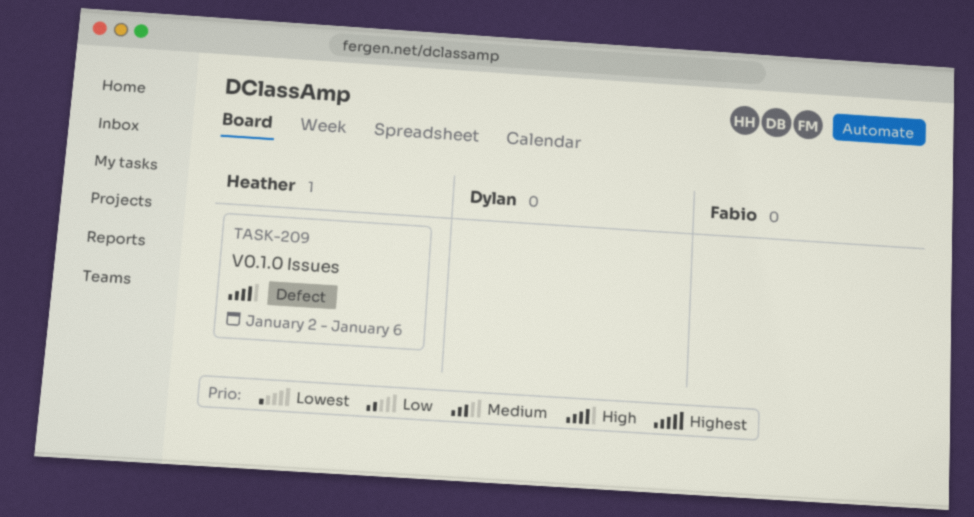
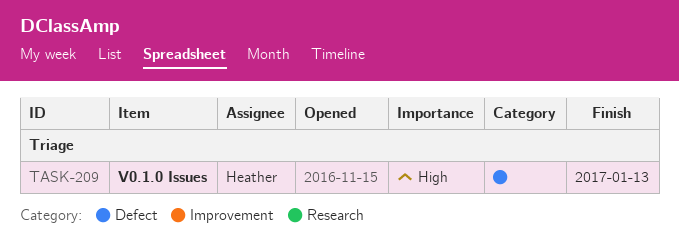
TASK-209, due: Jan 6 -> Jan 13

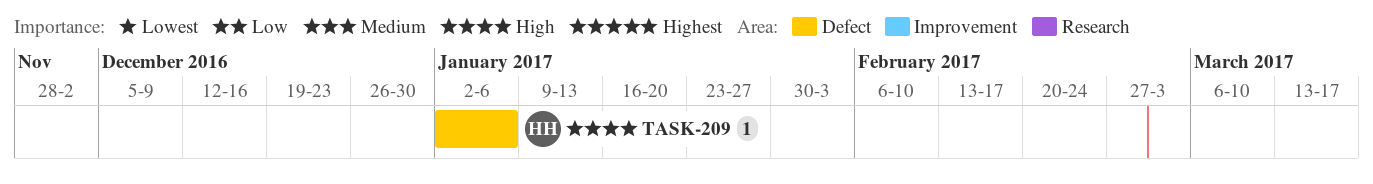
TASK-209, due: Jan 13 -> Jan 6

